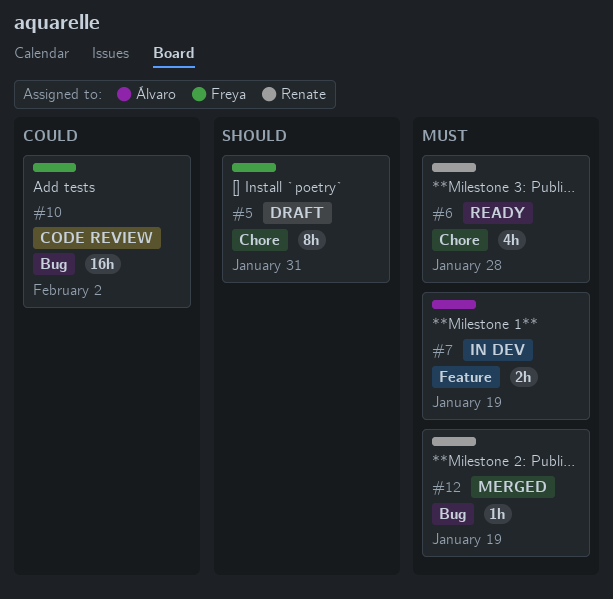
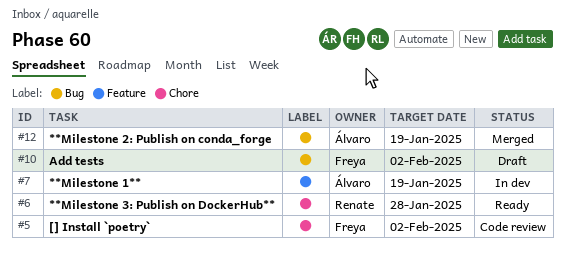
#5, status: Draft -> Code review
#5, due: Jan 31 -> Feb 2
#10, status: Code review -> Draft
#12, owner: Renate -> Álvaro

